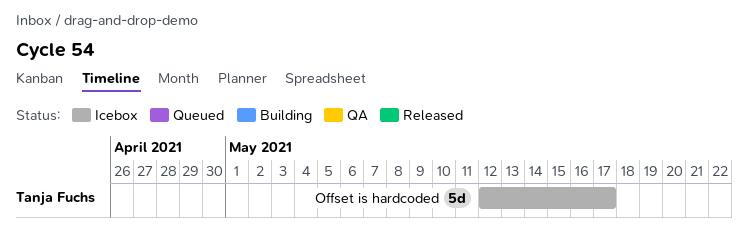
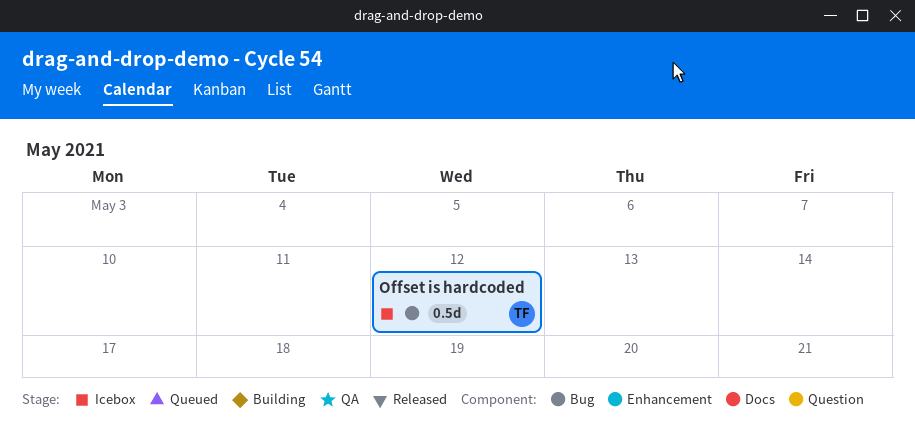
Offset is hardcoded, estimate: 5d -> 0.5d
Offset is hardcoded, due: May 17 -> May 12

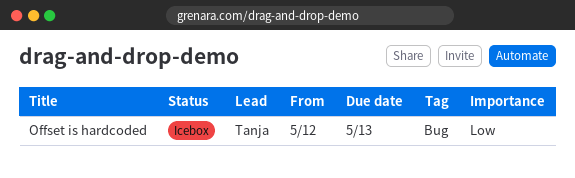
Offset is hardcoded, due: May 12 -> May 13

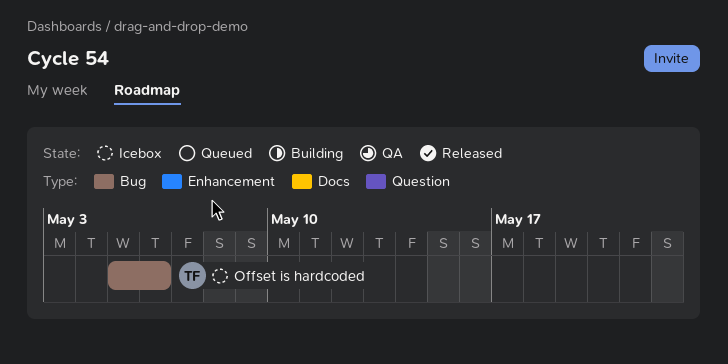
Offset is hardcoded, start: May 12 -> May 5
Offset is hardcoded, due: May 13 -> May 6

